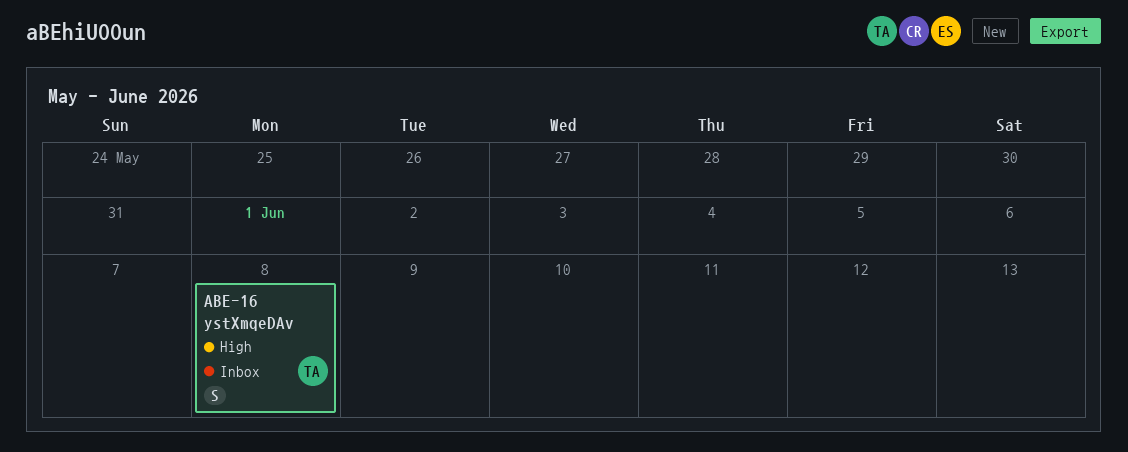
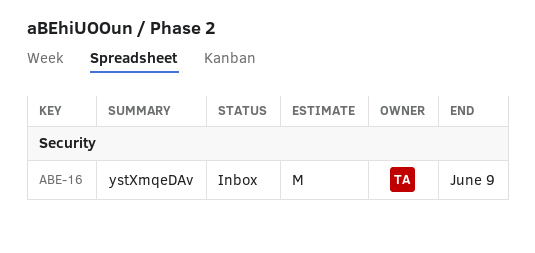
ABE-16, estimate: S -> M
ABE-16, due: Jun 8 -> Jun 9

